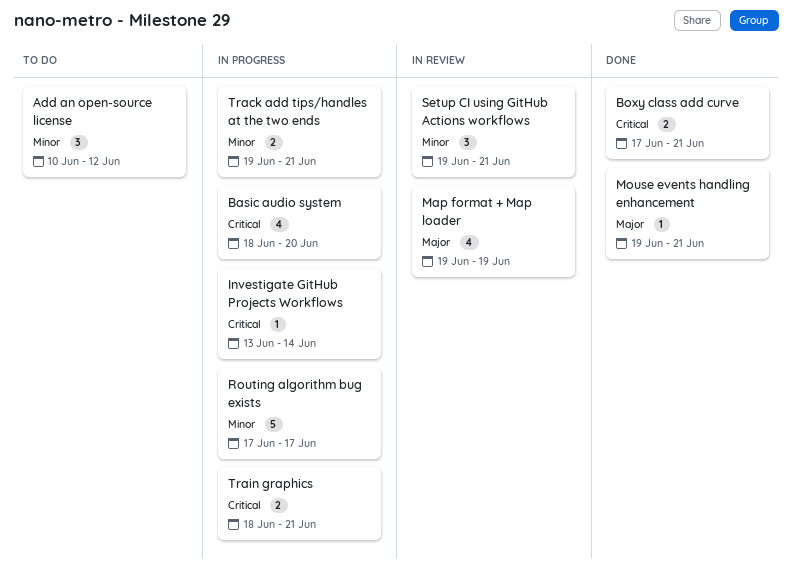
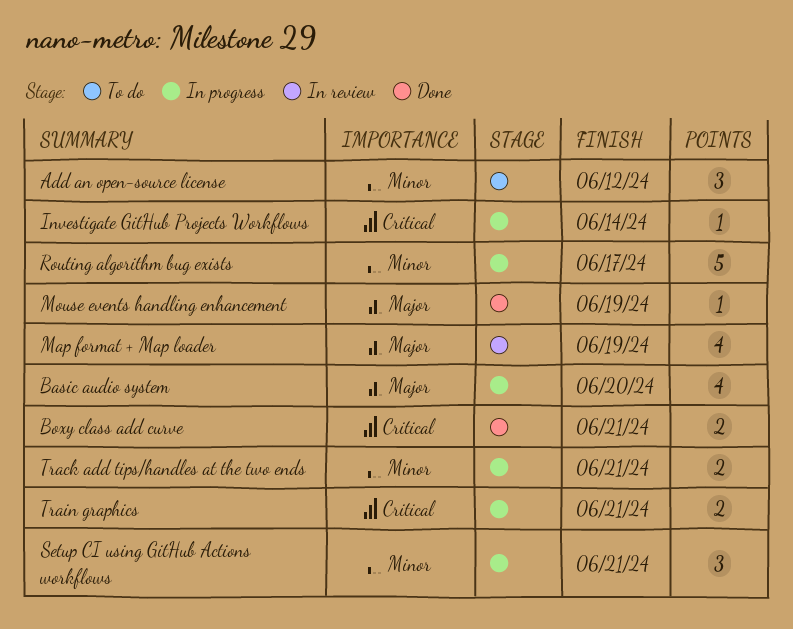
Basic audio system, priority: Critical -> Major
Mouse events handling enhancement, due: Jun 21 -> Jun 19
Setup CI using GitHub Actions workflows, status: In review -> In progress

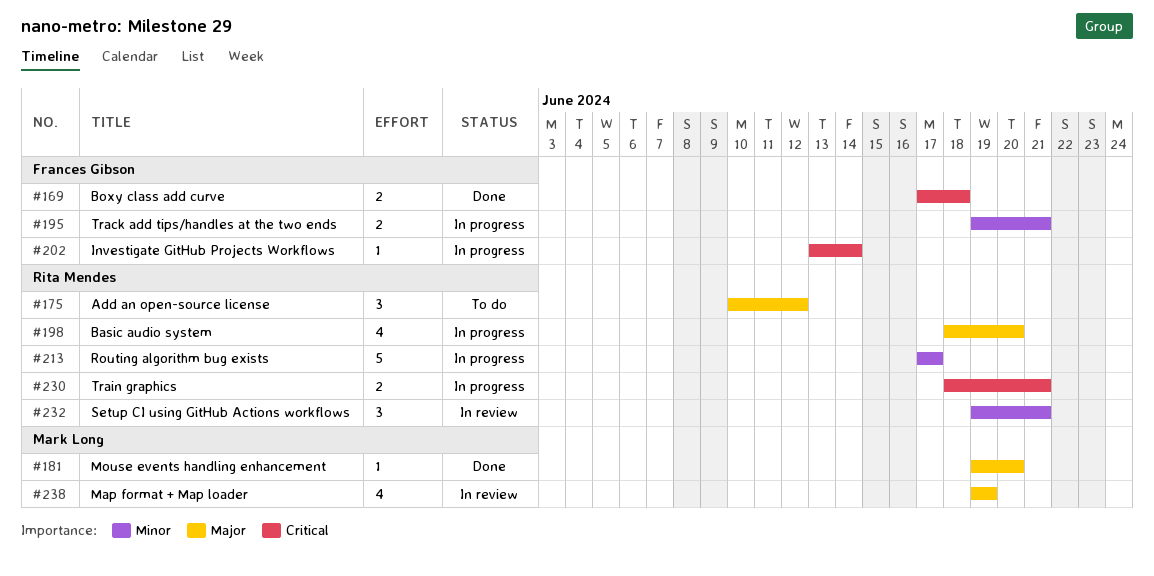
Add an open-source license, priority: Minor -> Major
Boxy class add curve, due: Jun 21 -> Jun 18
Mouse events handling enhancement, due: Jun 19 -> Jun 20
Setup CI using GitHub Actions workflows, status: In progress -> In review

